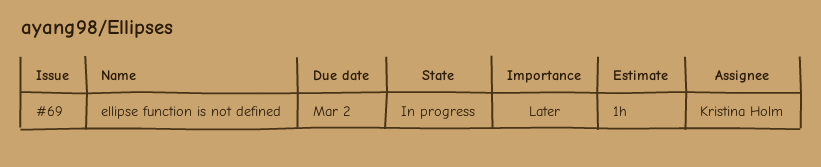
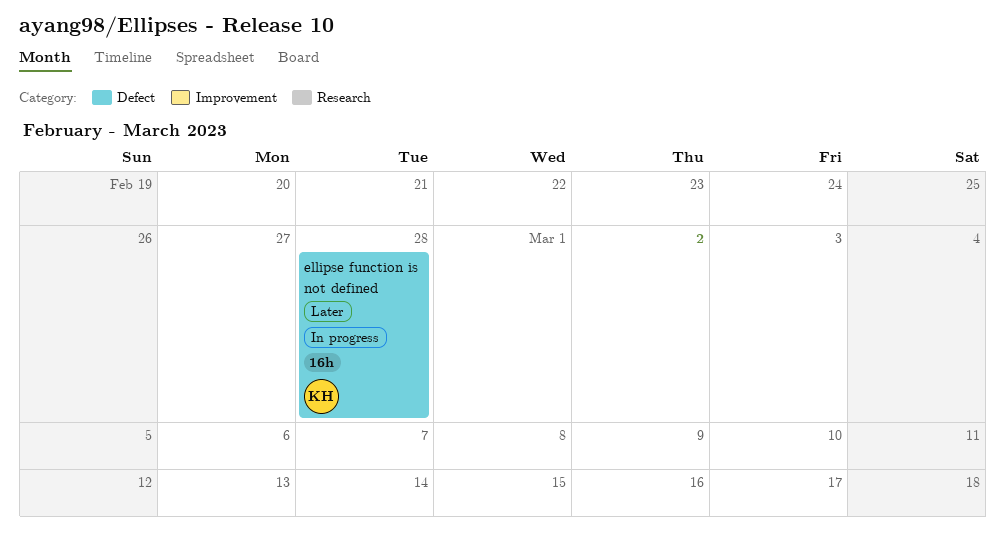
ellipse function is not defined, estimate: 1h -> 16h
ellipse function is not defined, due: Mar 2 -> Feb 28

